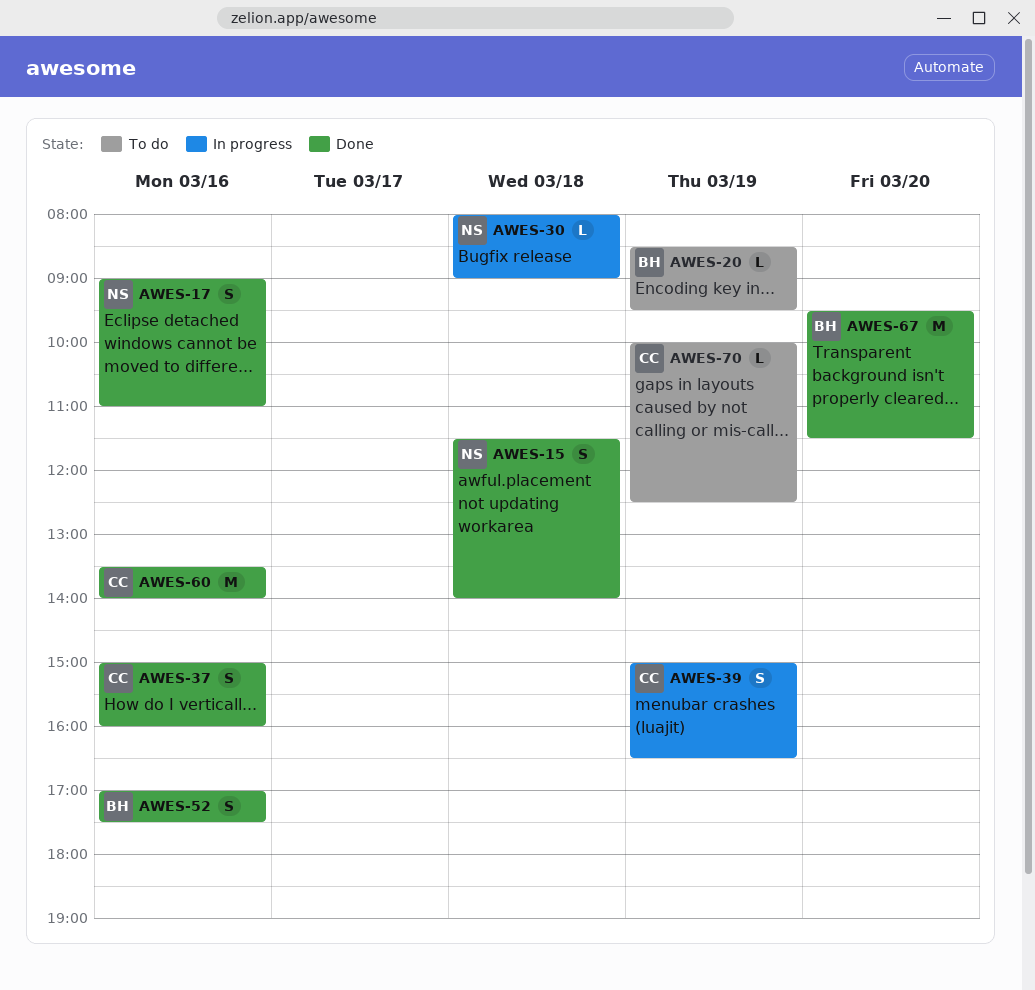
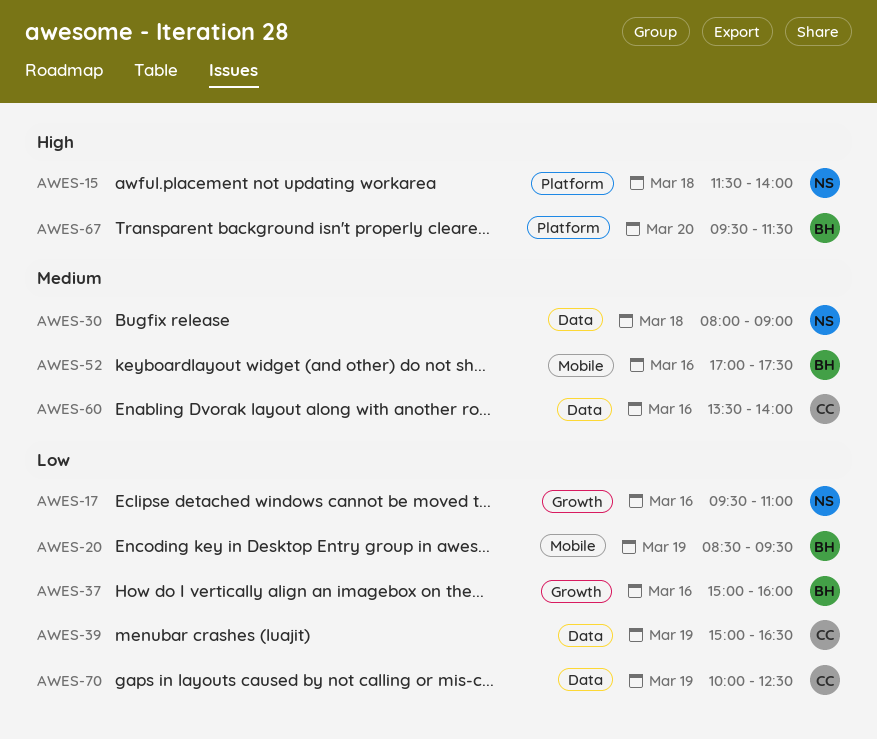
AWES-17, begins: 09:00 -> 09:30
AWES-37, owner: CC -> BH

